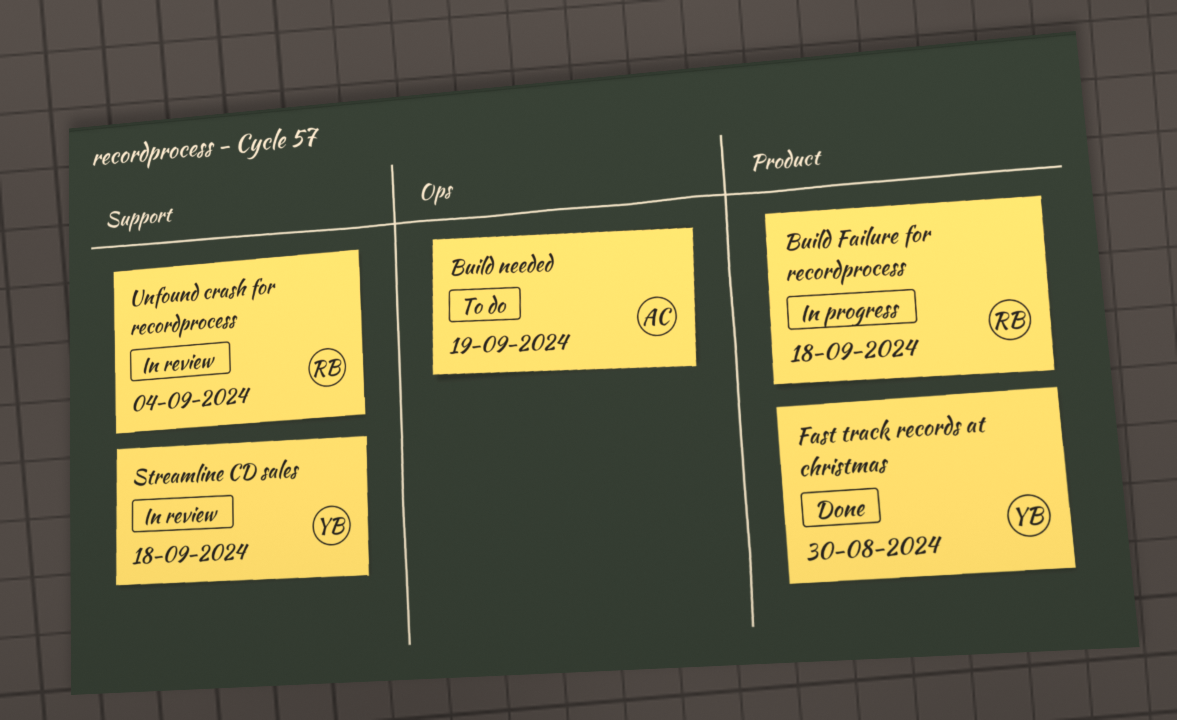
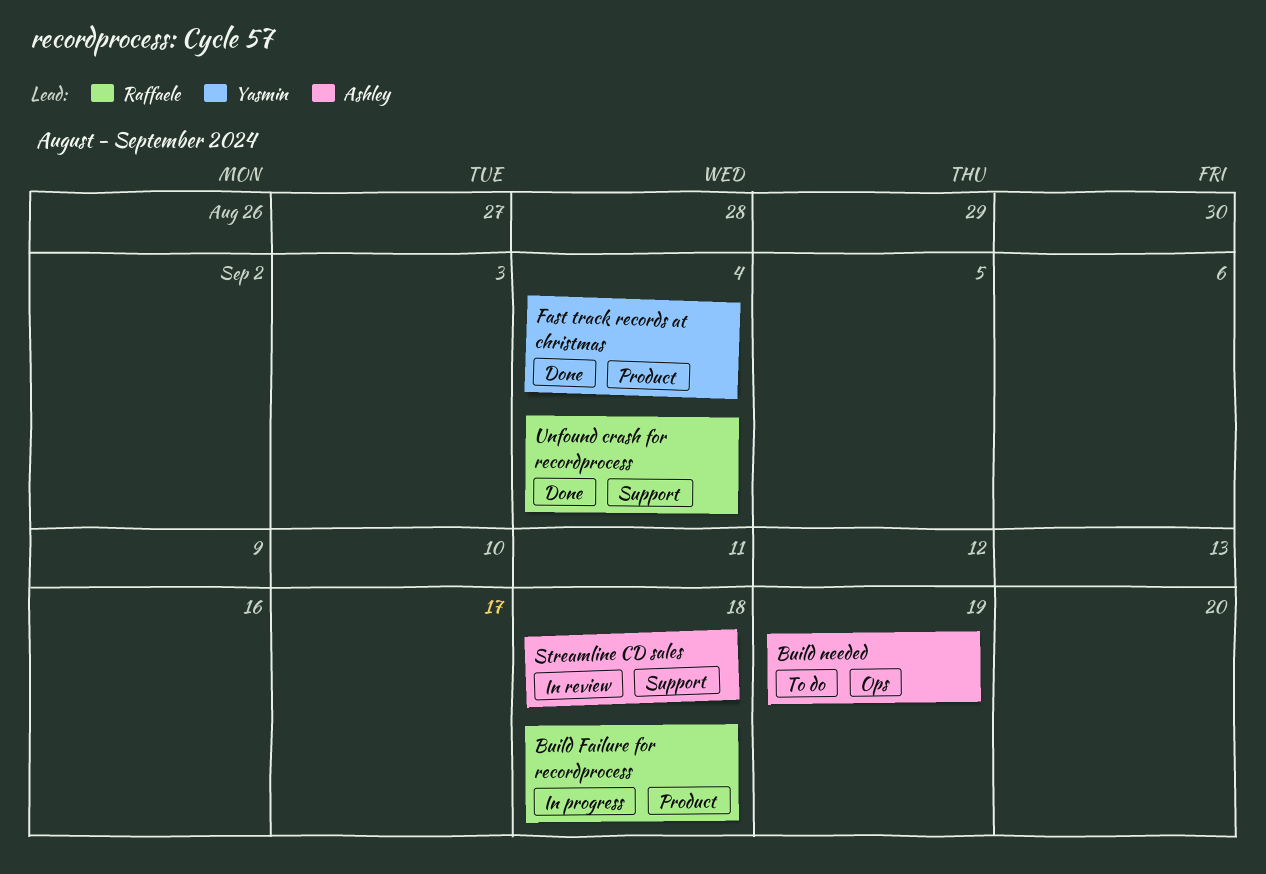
Fast track records at christmas, due: Aug 30 -> Sep 4
Streamline CD sales, owner: Yasmin -> Ashley
Unfound crash for recordprocess, status: In review -> Done

